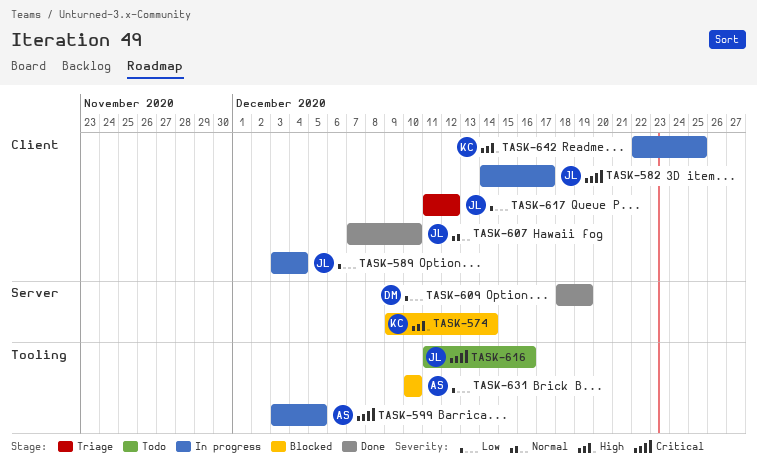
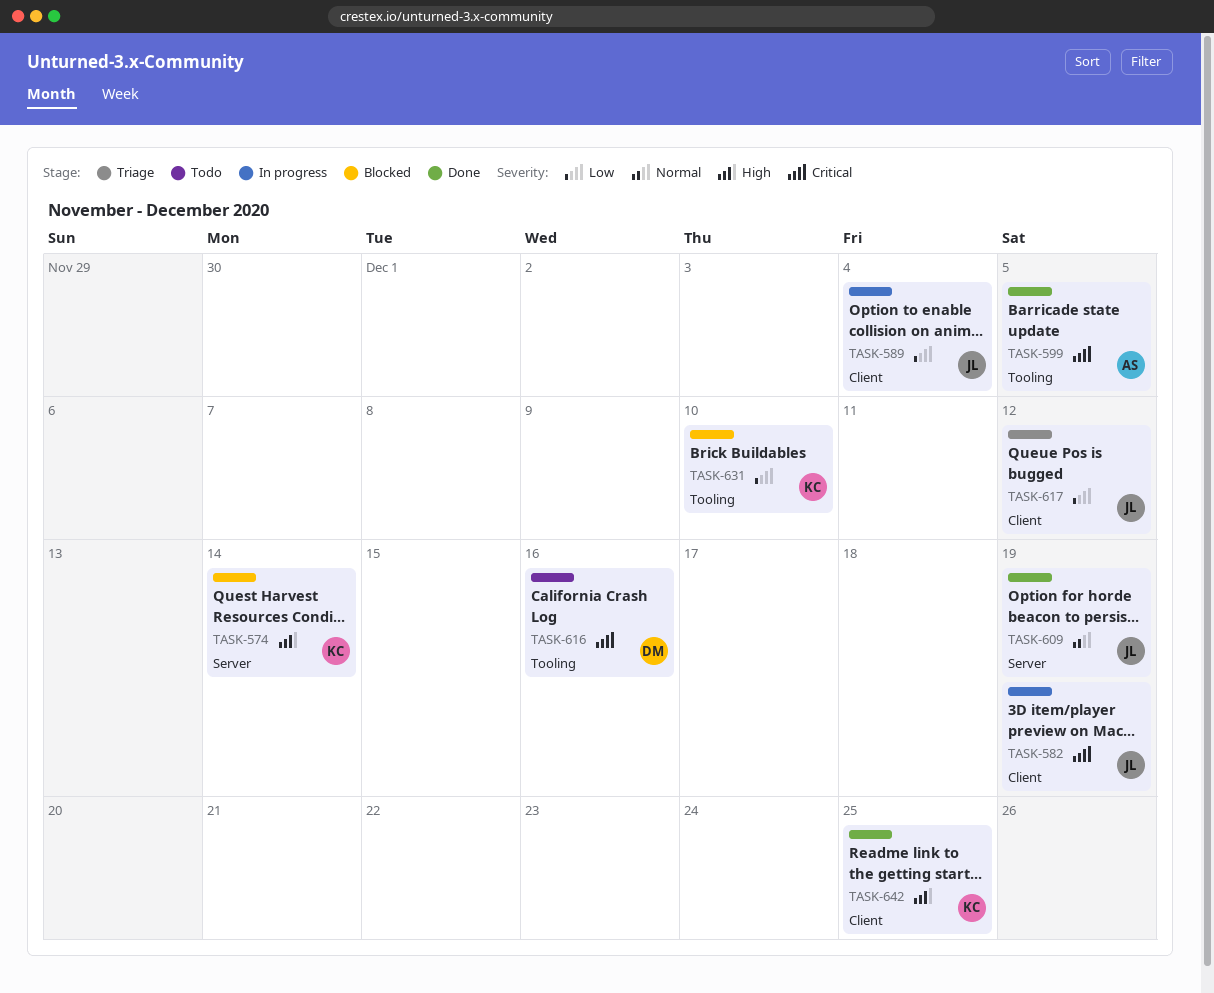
TASK-582, due: Dec 17 -> Dec 19
TASK-599, status: In progress -> Done
TASK-607: present -> none
TASK-609, owner: DM -> JL
TASK-609, priority: Low -> Normal
TASK-616, owner: JL -> DM
TASK-631, owner: AS -> KC
TASK-642, status: In progress -> Done

